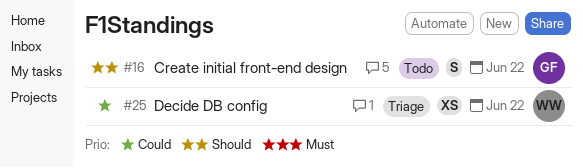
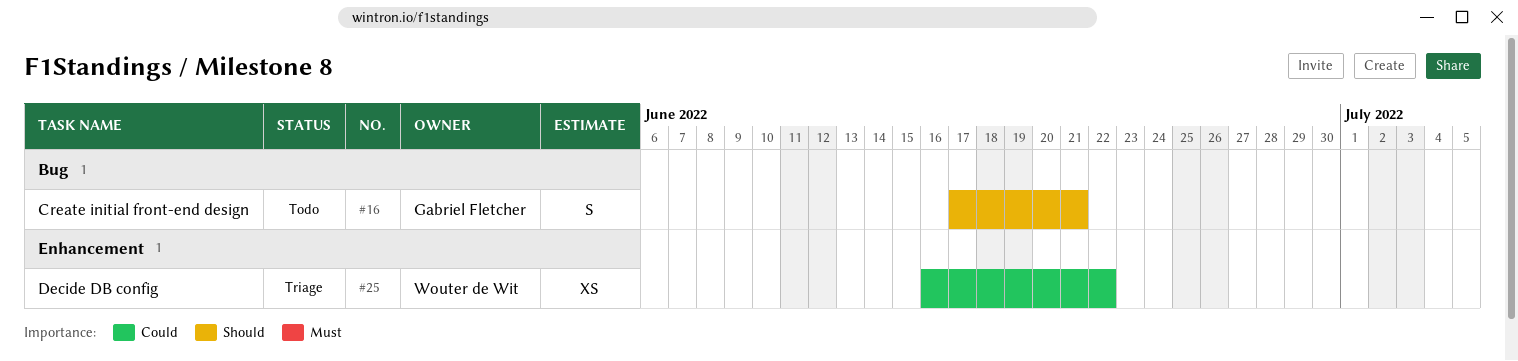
#16, due: Jun 22 -> Jun 21

